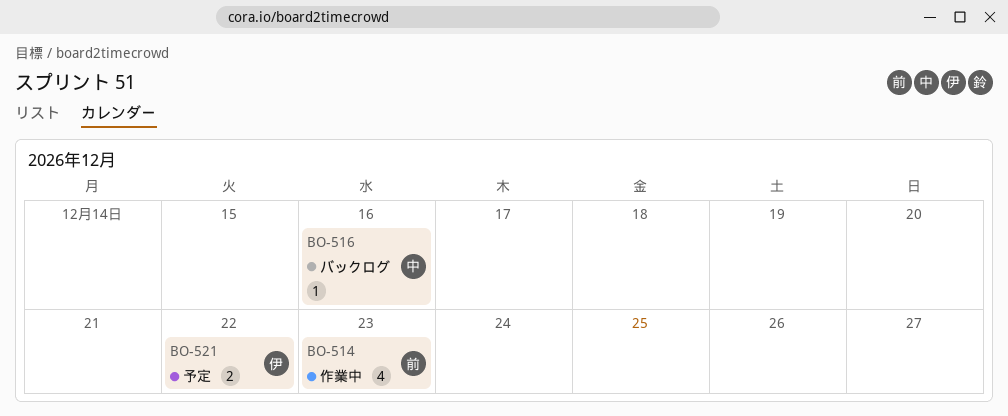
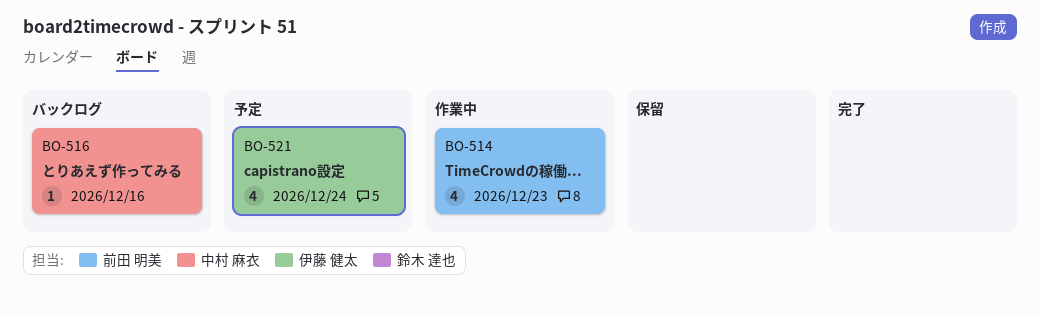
BO-521, estimate: 2 -> 4
BO-521, due: Dec 22 -> Dec 24

